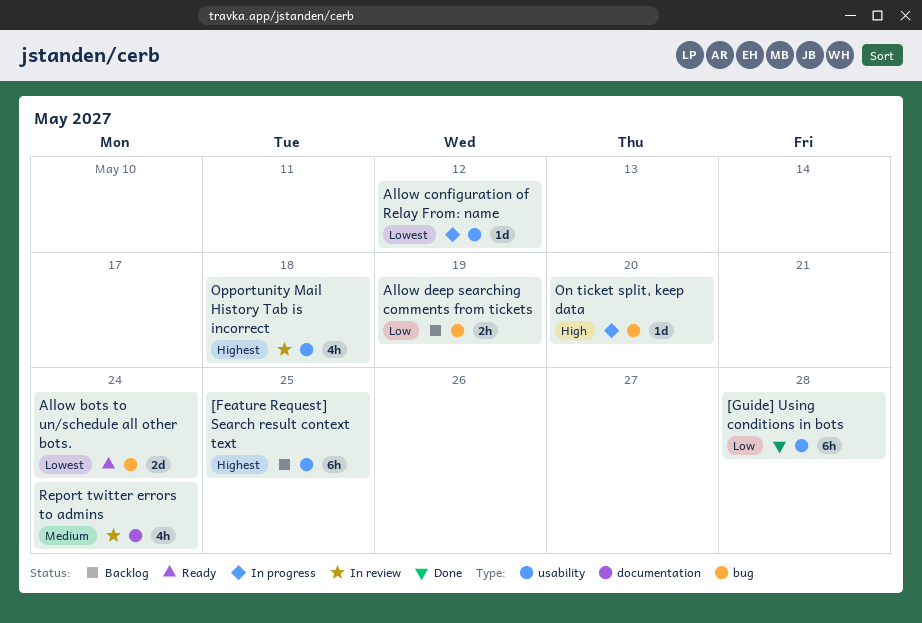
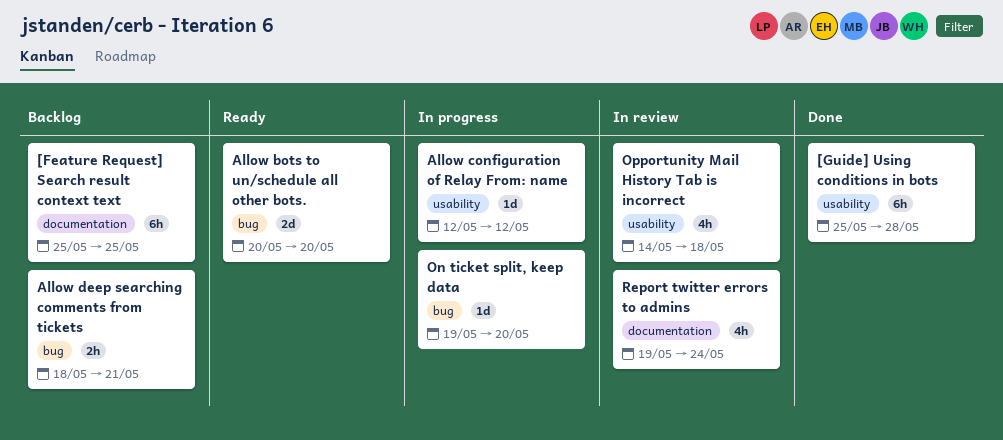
[Feature Request] Search result context text, label: usability -> documentation
Allow bots to un/schedule all other bots., due: May 24 -> May 20
Allow deep searching comments from tickets, due: May 19 -> May 21

